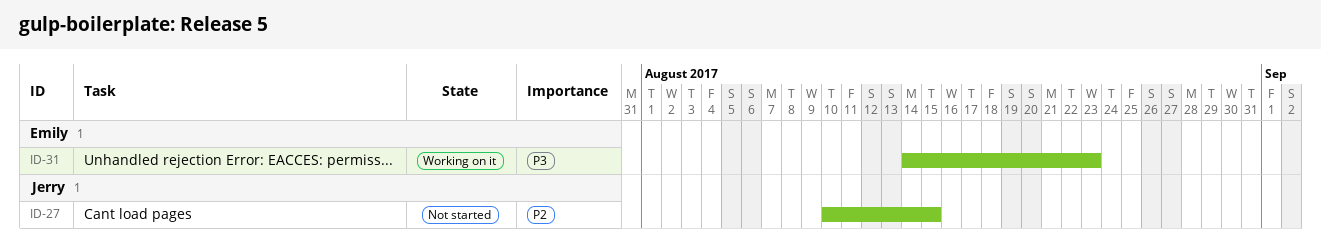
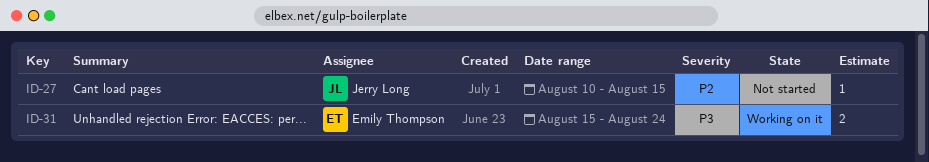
ID-31, start: Aug 14 -> Aug 15
ID-31, due: Aug 23 -> Aug 24

